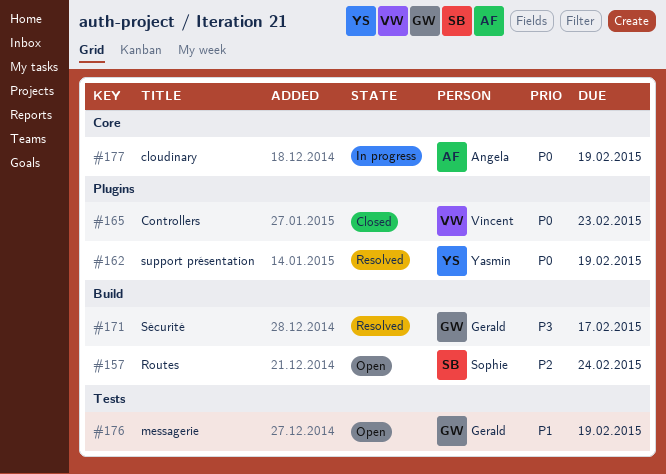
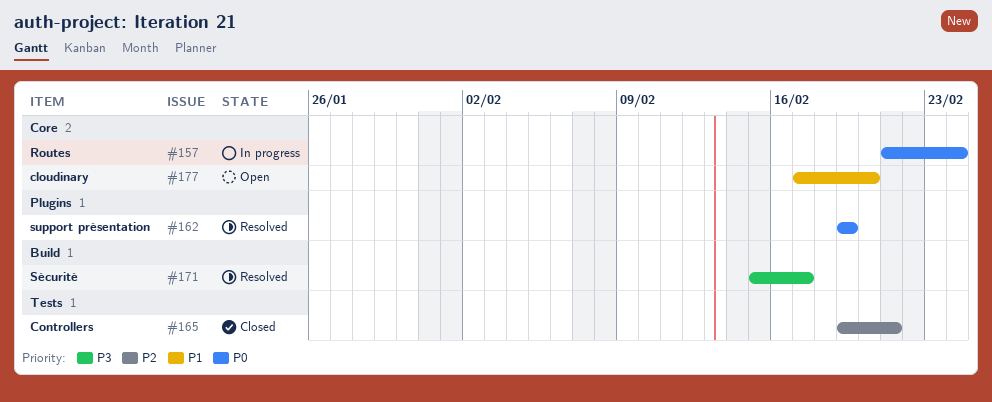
#157, status: Open -> In progress
#157, priority: P2 -> P0
#157, label: Build -> Core
#165, priority: P0 -> P2
#165, label: Plugins -> Tests
#165, due: Feb 23 -> Feb 21
#176: present -> none
#177, status: In progress -> Open
#177, priority: P0 -> P1
#177, due: Feb 19 -> Feb 20

